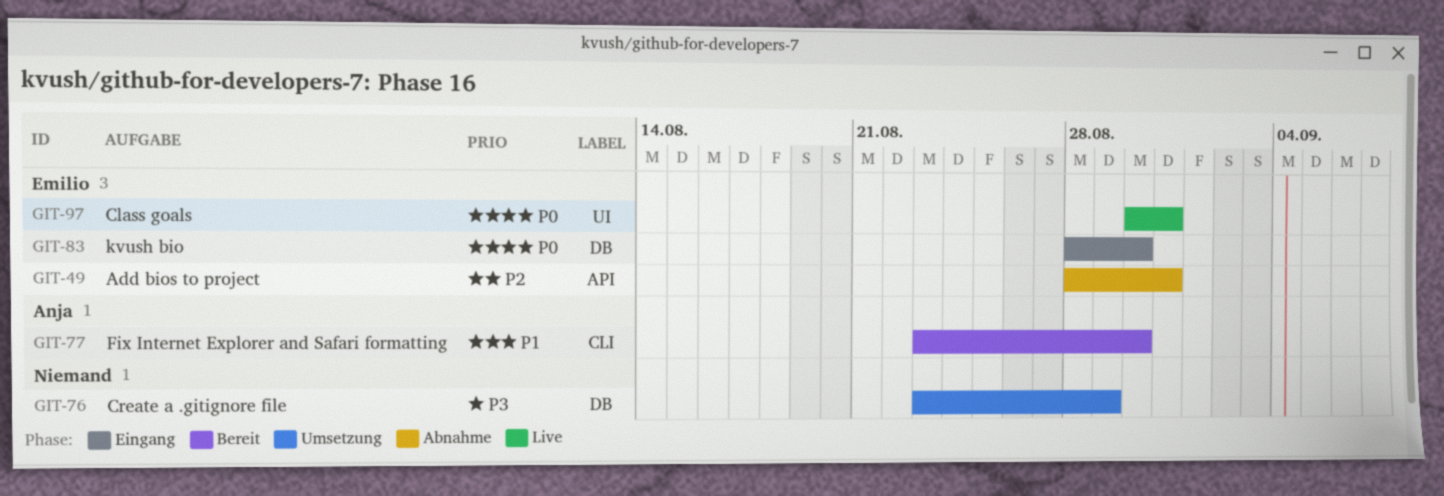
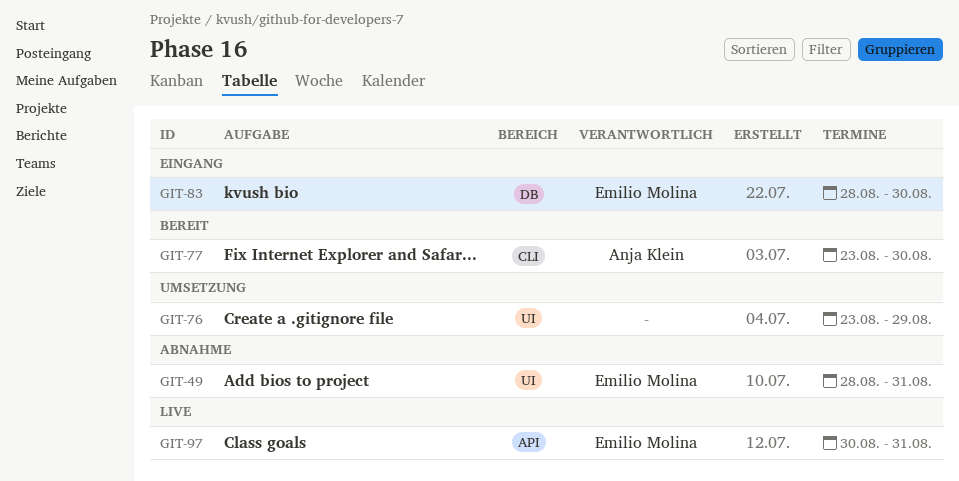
GIT-49, label: API -> UI
GIT-76, label: DB -> UI
GIT-97, label: UI -> API

